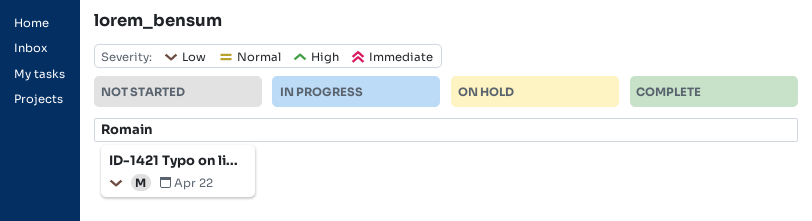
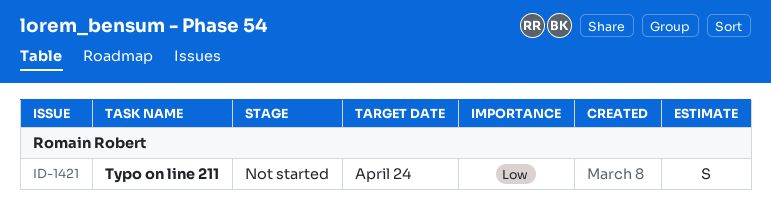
ID-1421, estimate: M -> S
ID-1421, due: Apr 22 -> Apr 24

